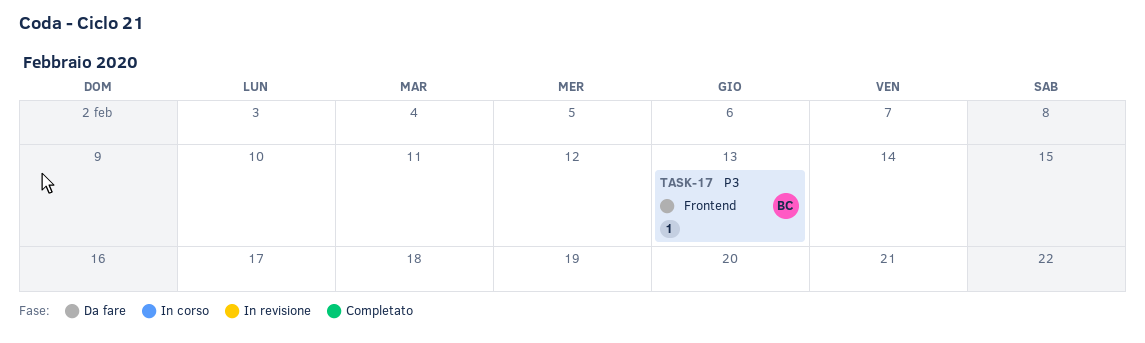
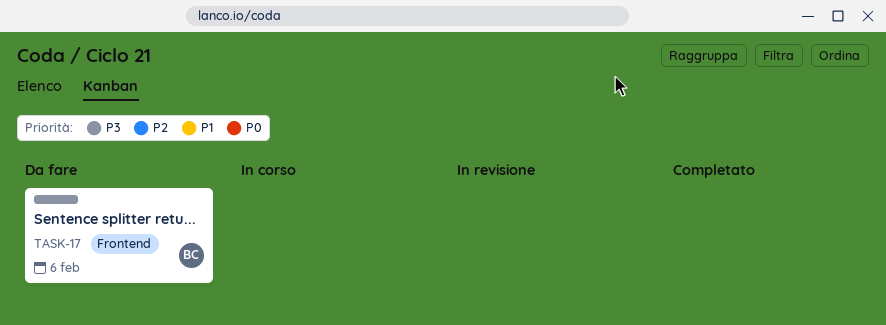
TASK-17, due: Feb 13 -> Feb 6

